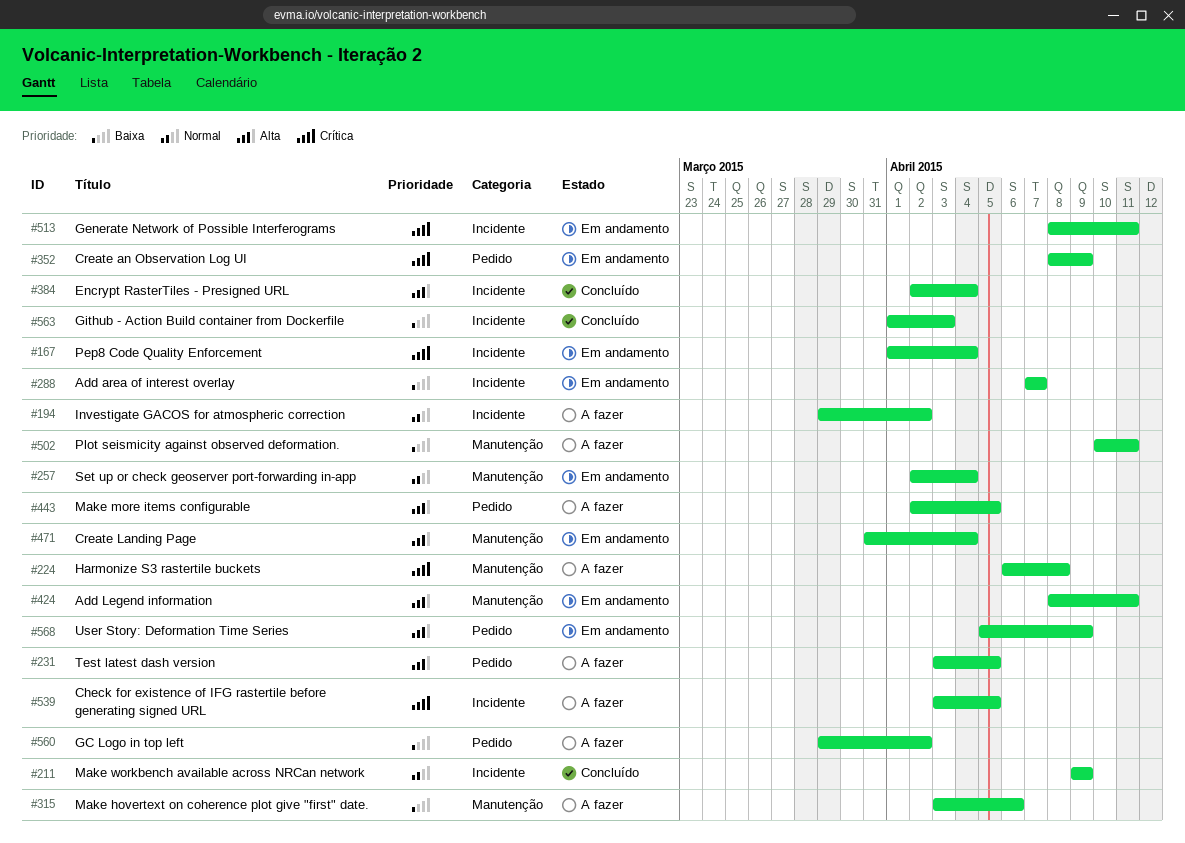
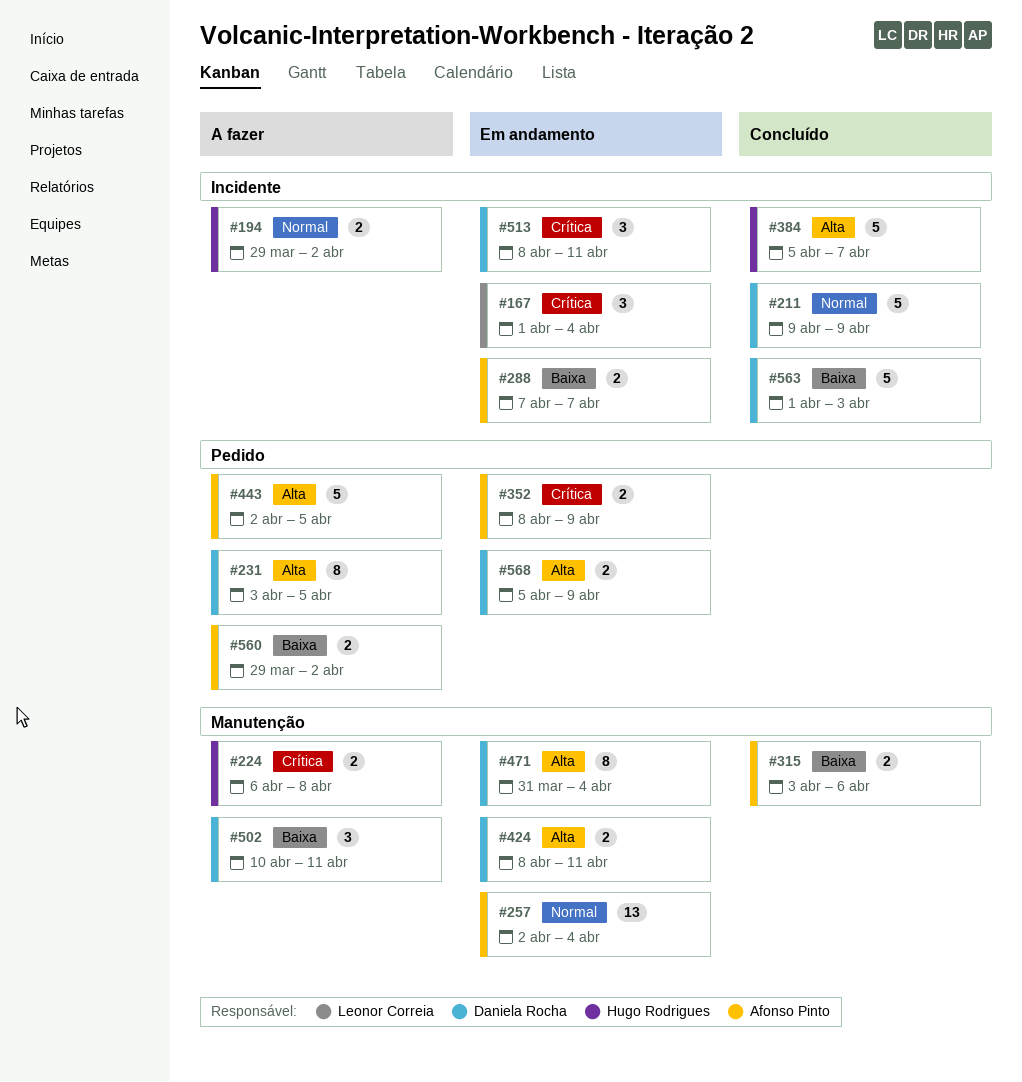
#315, status: A fazer -> Concluído
#384, start: Apr 2 -> Apr 5
#384, due: Apr 4 -> Apr 7
#539: present -> none

